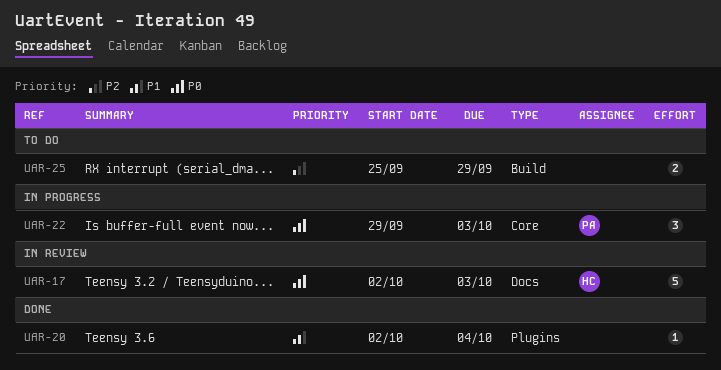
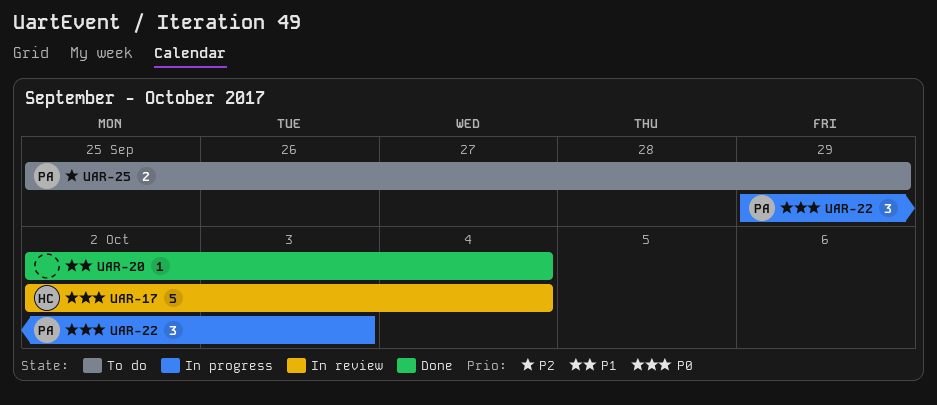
UAR-17, due: Oct 3 -> Oct 4
UAR-25, owner: none -> PA

